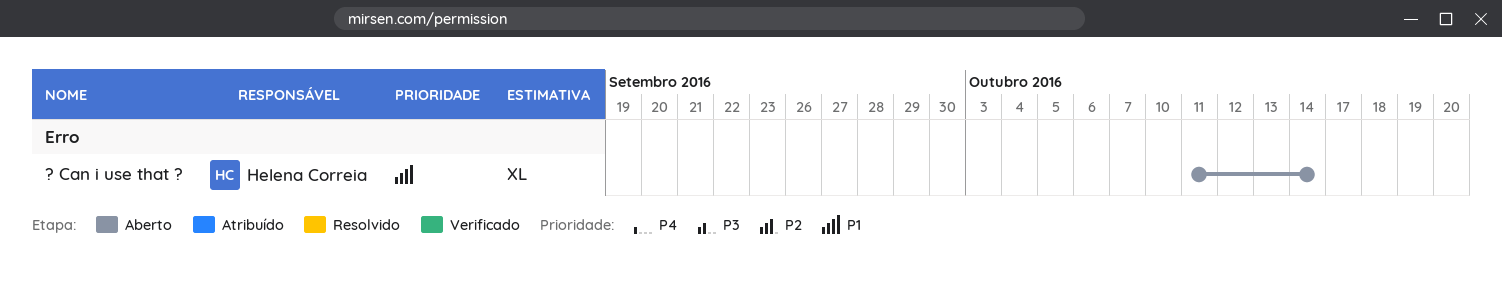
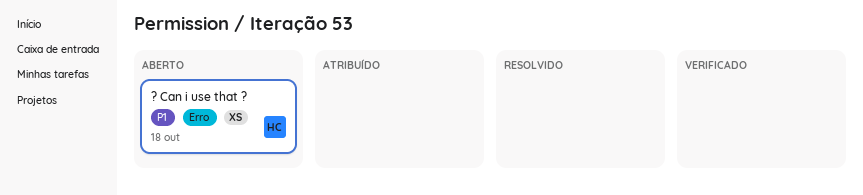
? Can i use that ?, estimate: XL -> XS
? Can i use that ?, due: Oct 14 -> Oct 18

